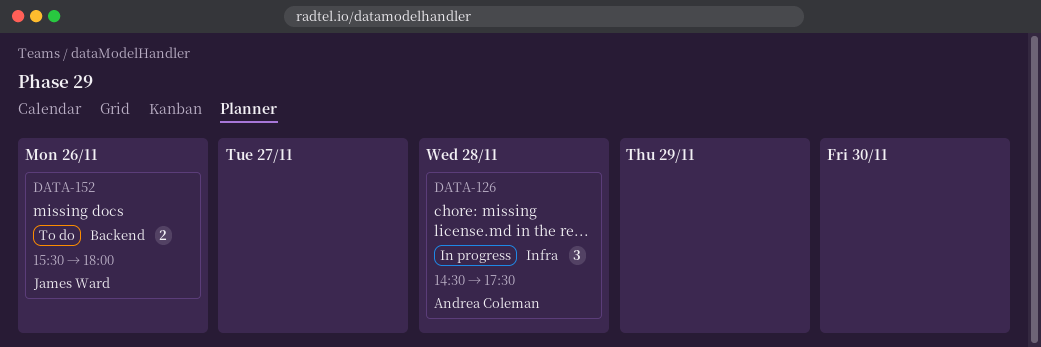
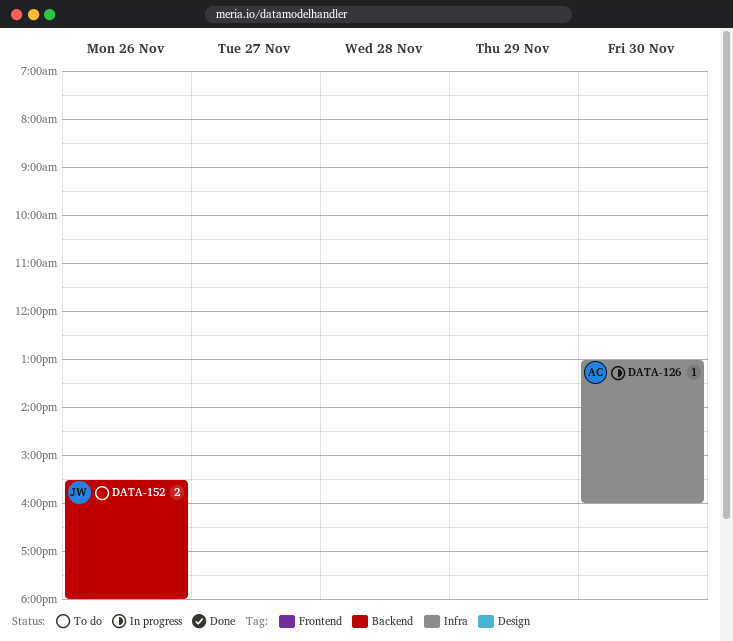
DATA-126, estimate: 3 -> 1
DATA-126, day: Nov 28 -> Nov 30
DATA-126, begins: 14:30 -> 13:00
DATA-126, ends: 17:30 -> 16:00

